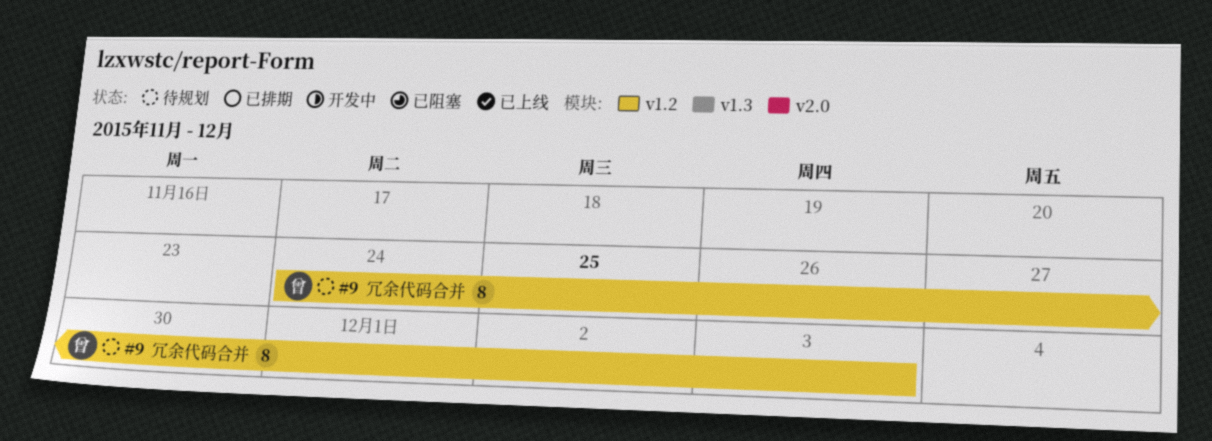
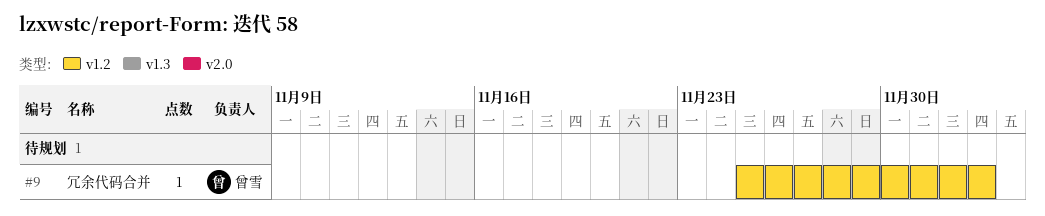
#9, estimate: 8 -> 1
#9, start: Nov 24 -> Nov 25

